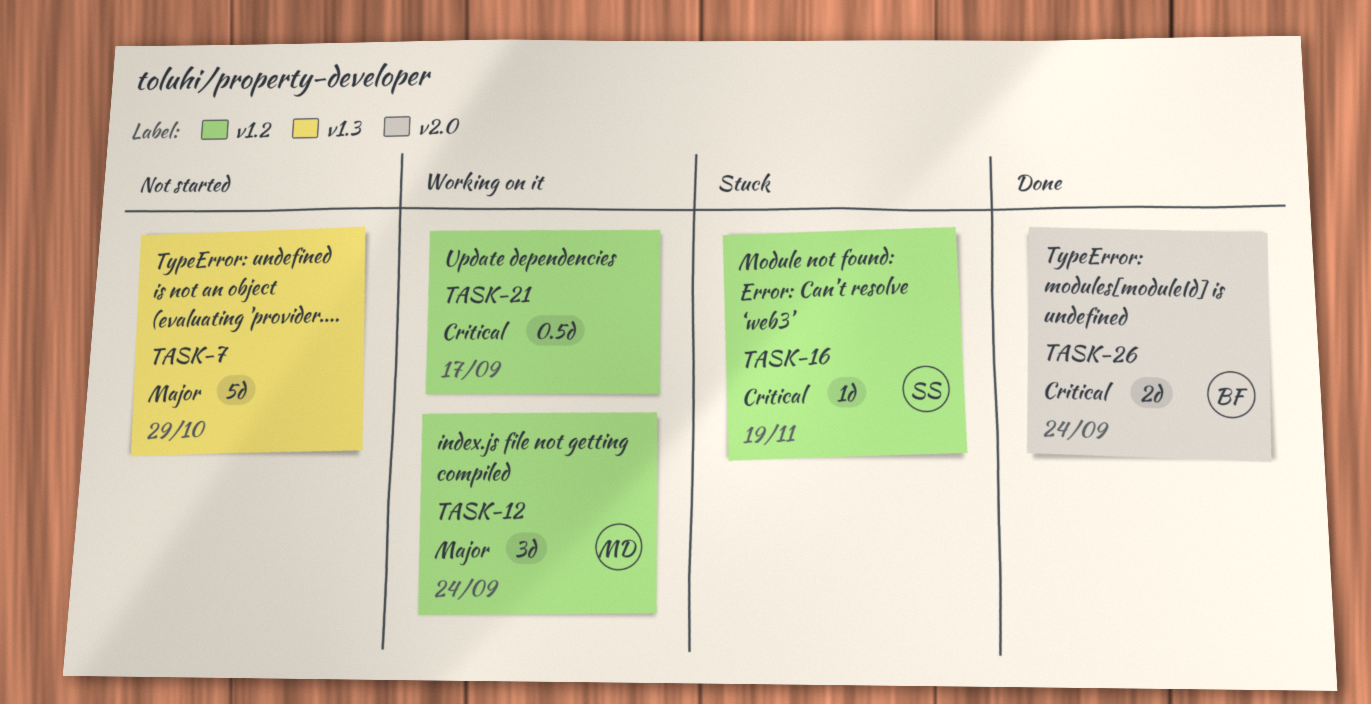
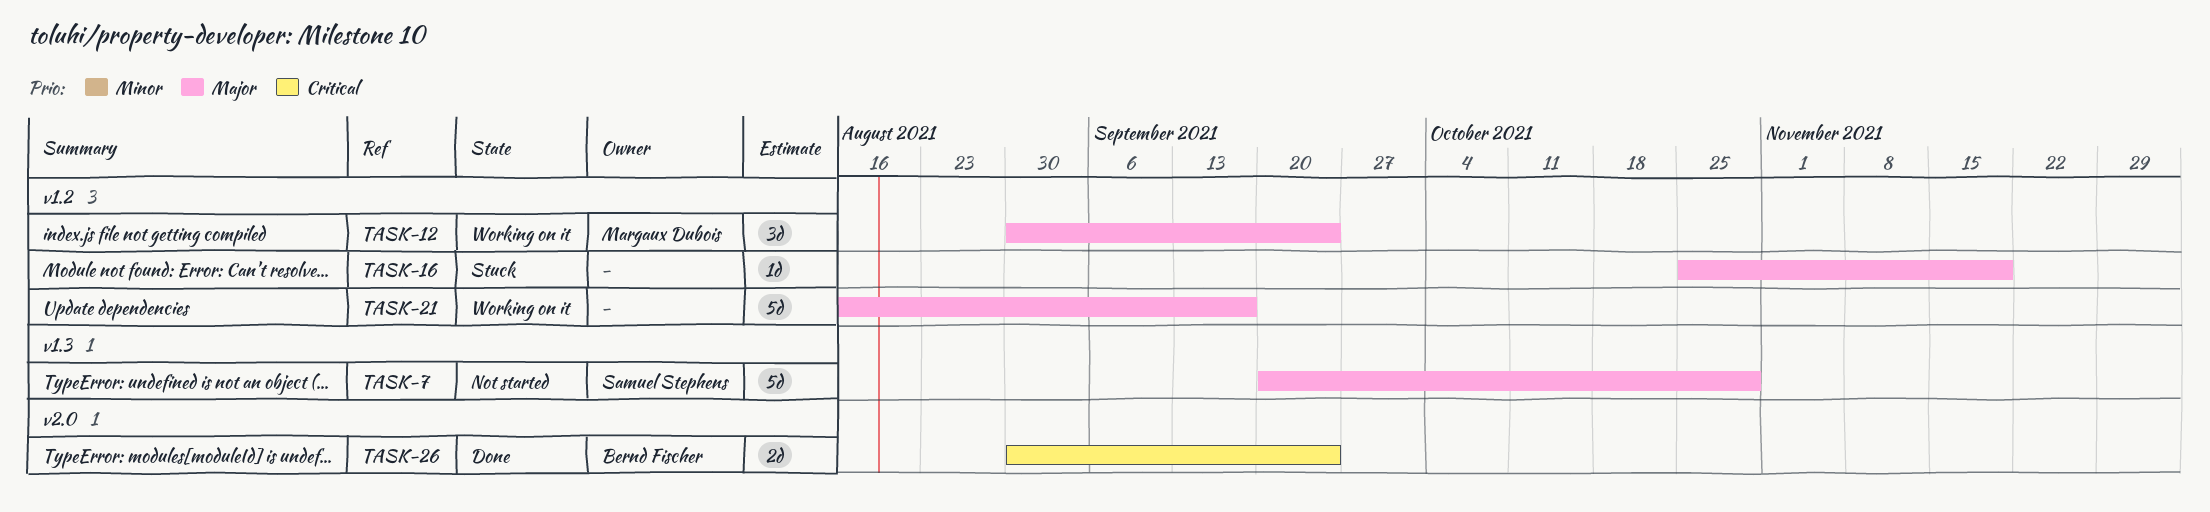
TASK-7, owner: none -> Samuel Stephens
TASK-16, owner: Samuel Stephens -> none
TASK-16, priority: Critical -> Major
TASK-21, priority: Critical -> Major
TASK-21, estimate: 0.5d -> 5d

